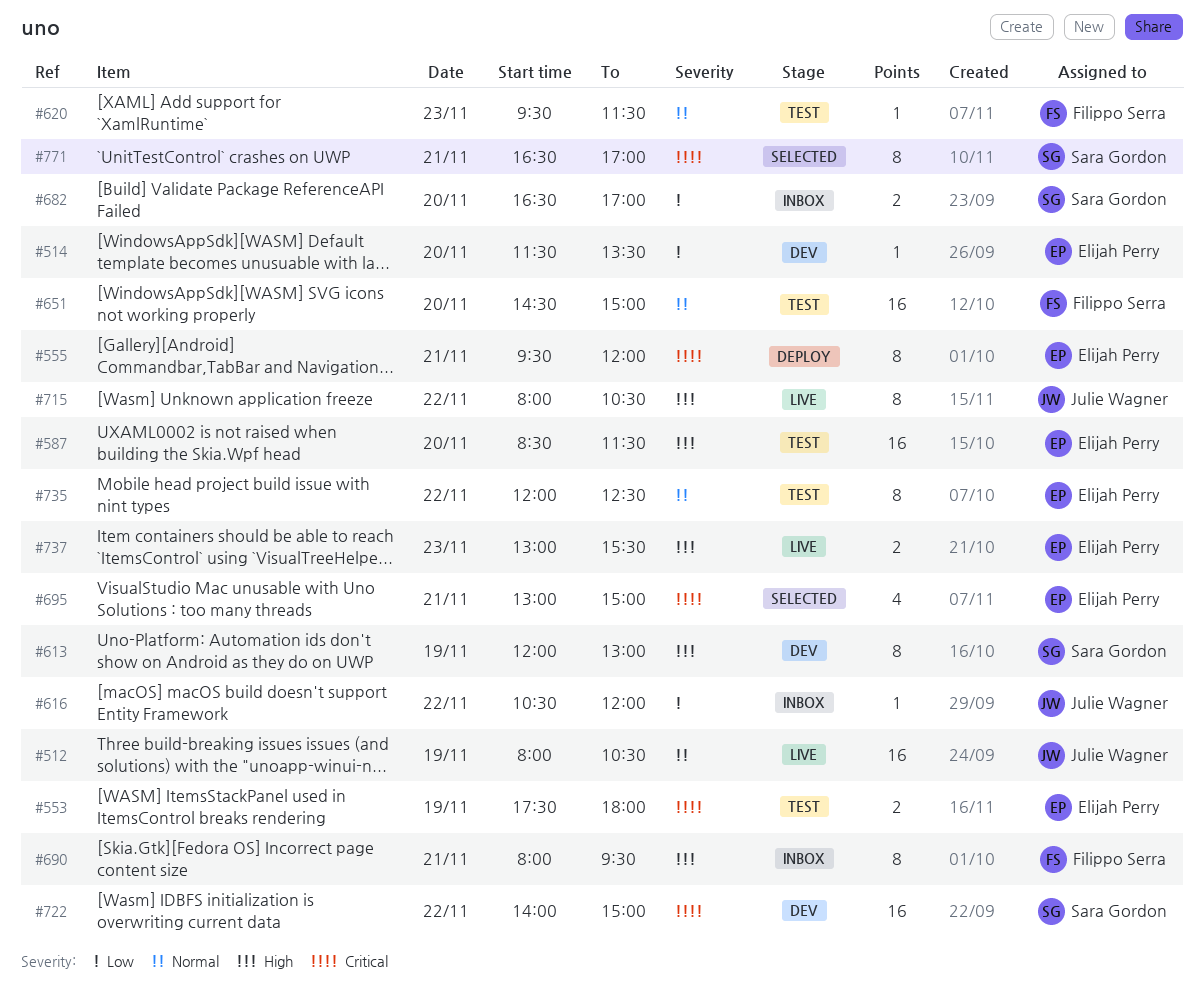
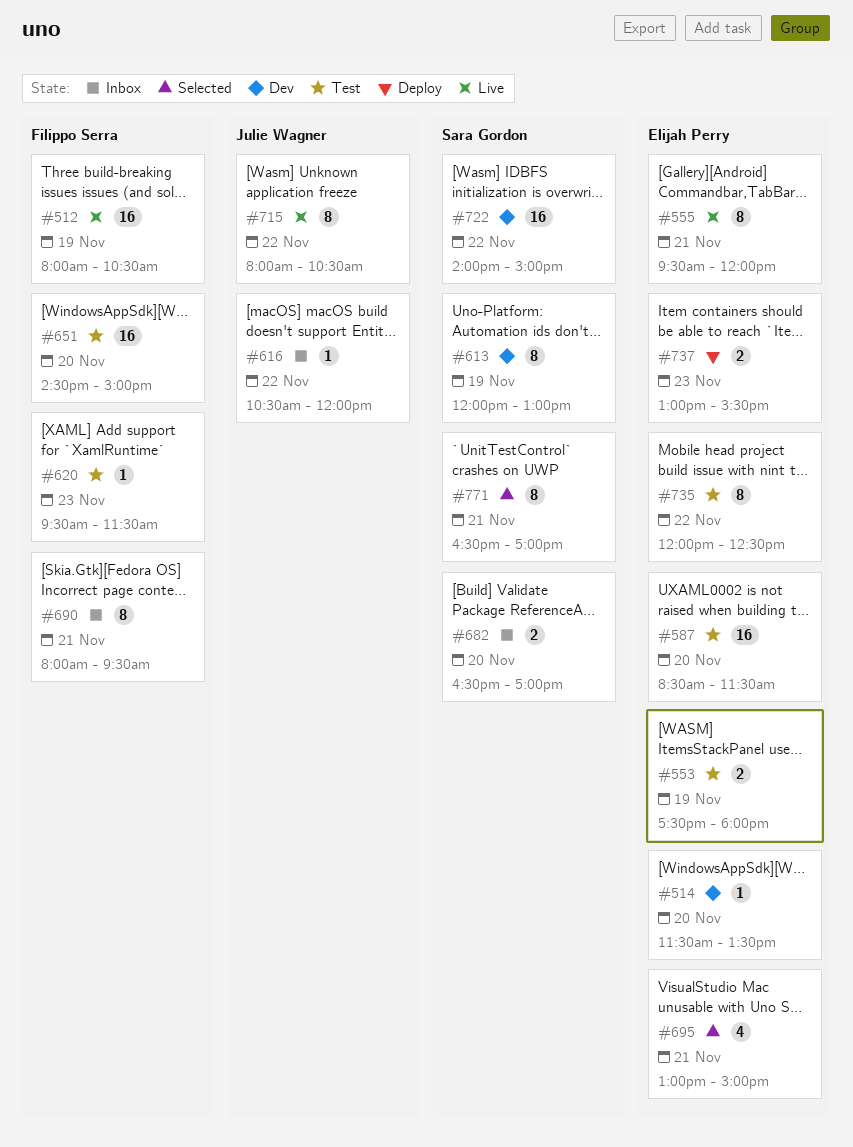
#512, owner: Julie Wagner -> Filippo Serra
#555, status: Deploy -> Live
#737, status: Live -> Deploy

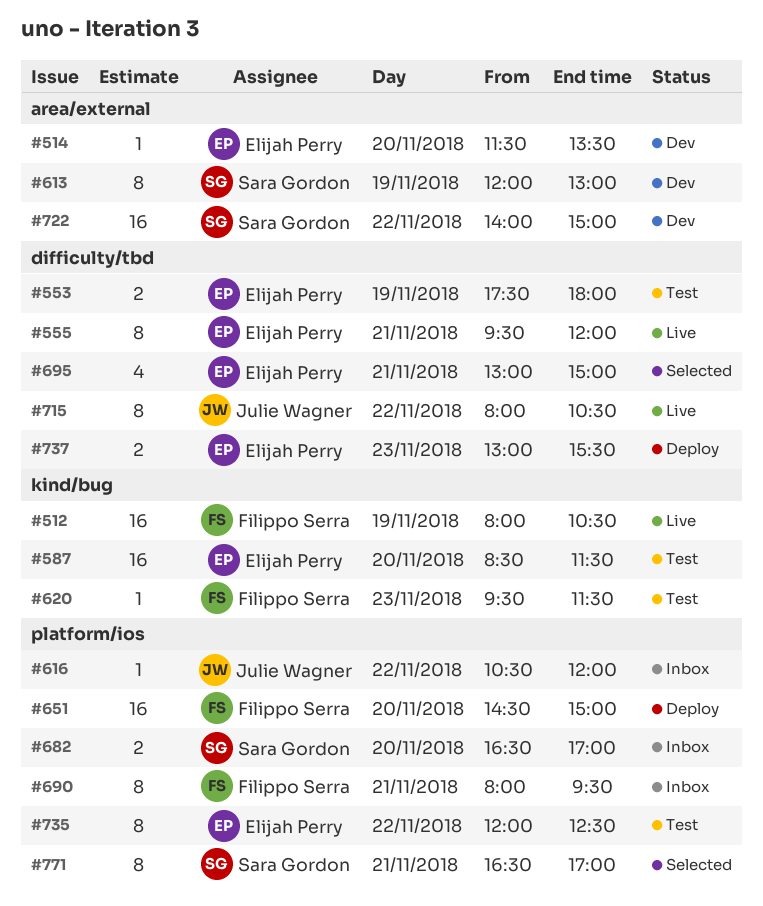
#651, status: Test -> Deploy

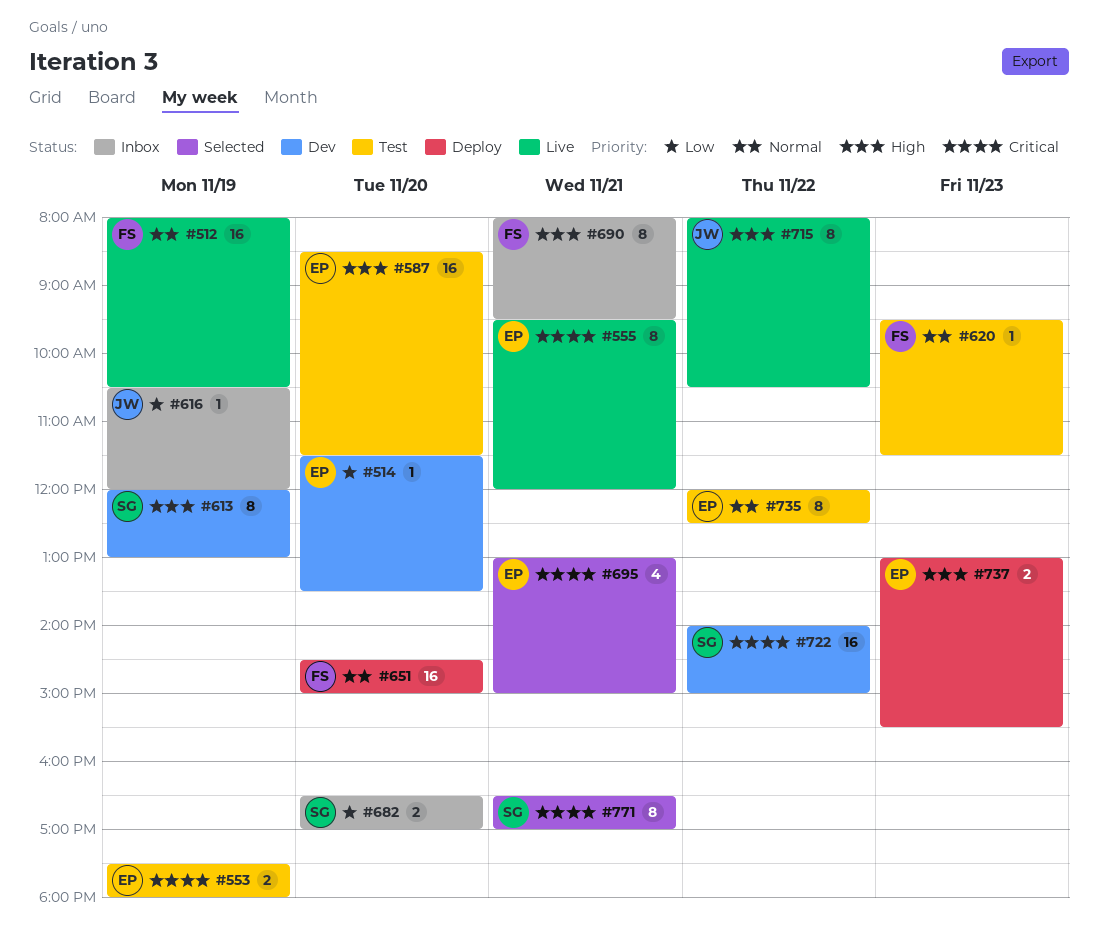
#616, day: Nov 22 -> Nov 19

